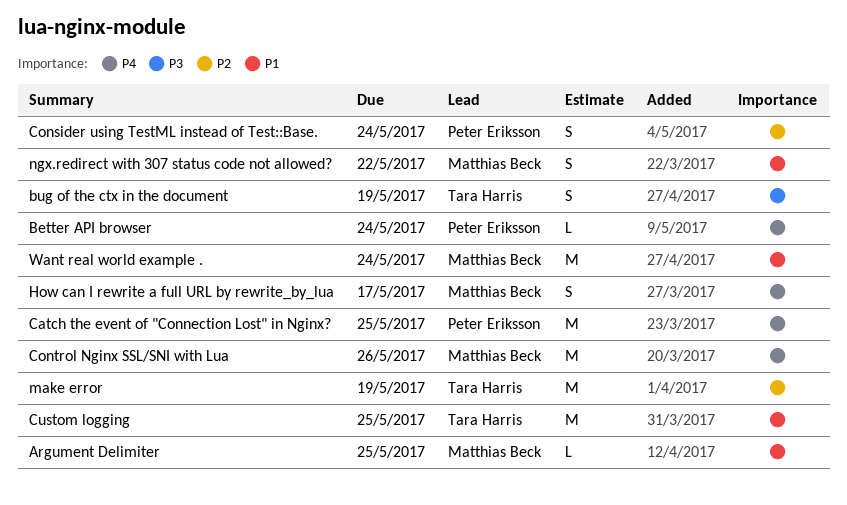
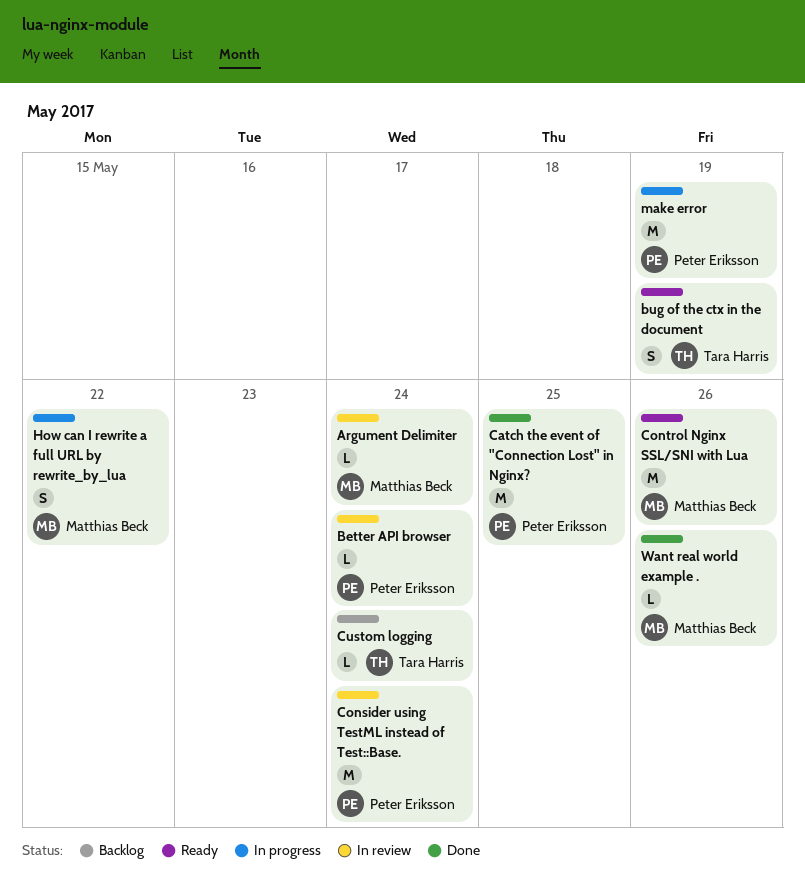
Argument Delimiter, due: May 25 -> May 24
Consider using TestML instead of Test::Base., estimate: S -> M
Custom logging, estimate: M -> L
Custom logging, due: May 25 -> May 24
How can I rewrite a full URL by rewrite_by_lua, due: May 17 -> May 22
make error, owner: Tara Harris -> Peter Eriksson
ngx.redirect with 307 status code not allowed?: present -> none
Want real world example ., estimate: M -> L
Want real world example ., due: May 24 -> May 26

